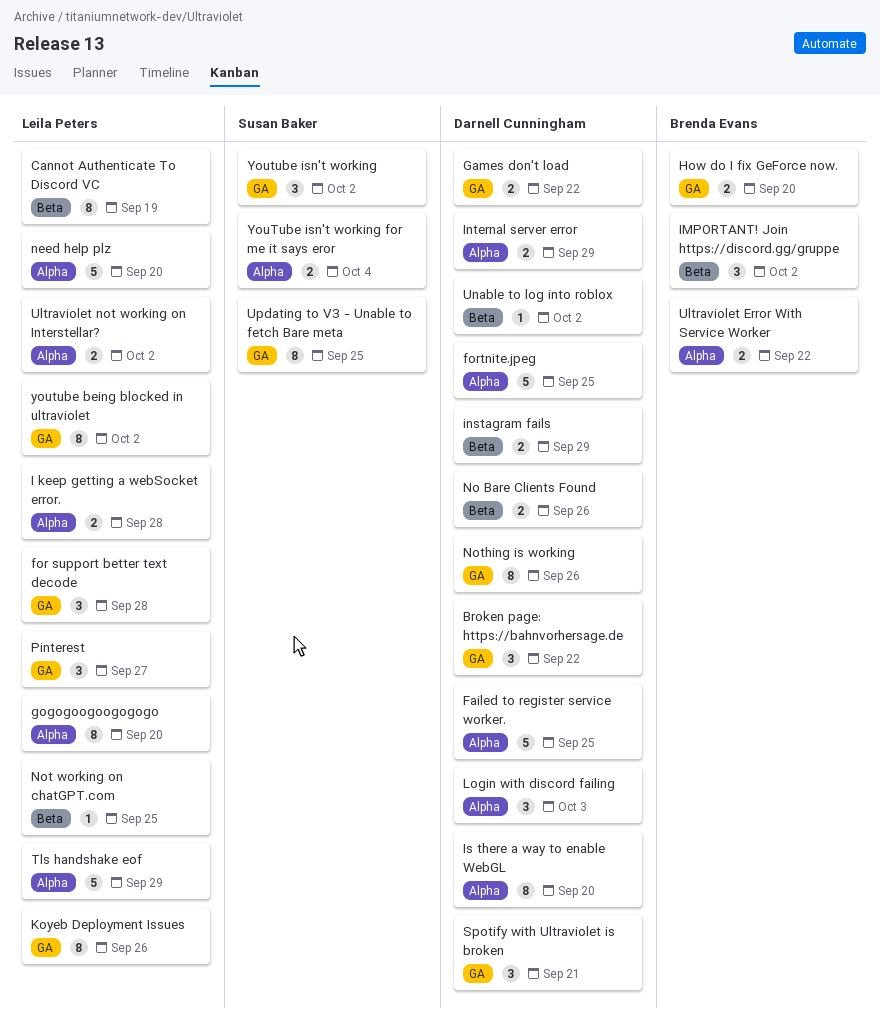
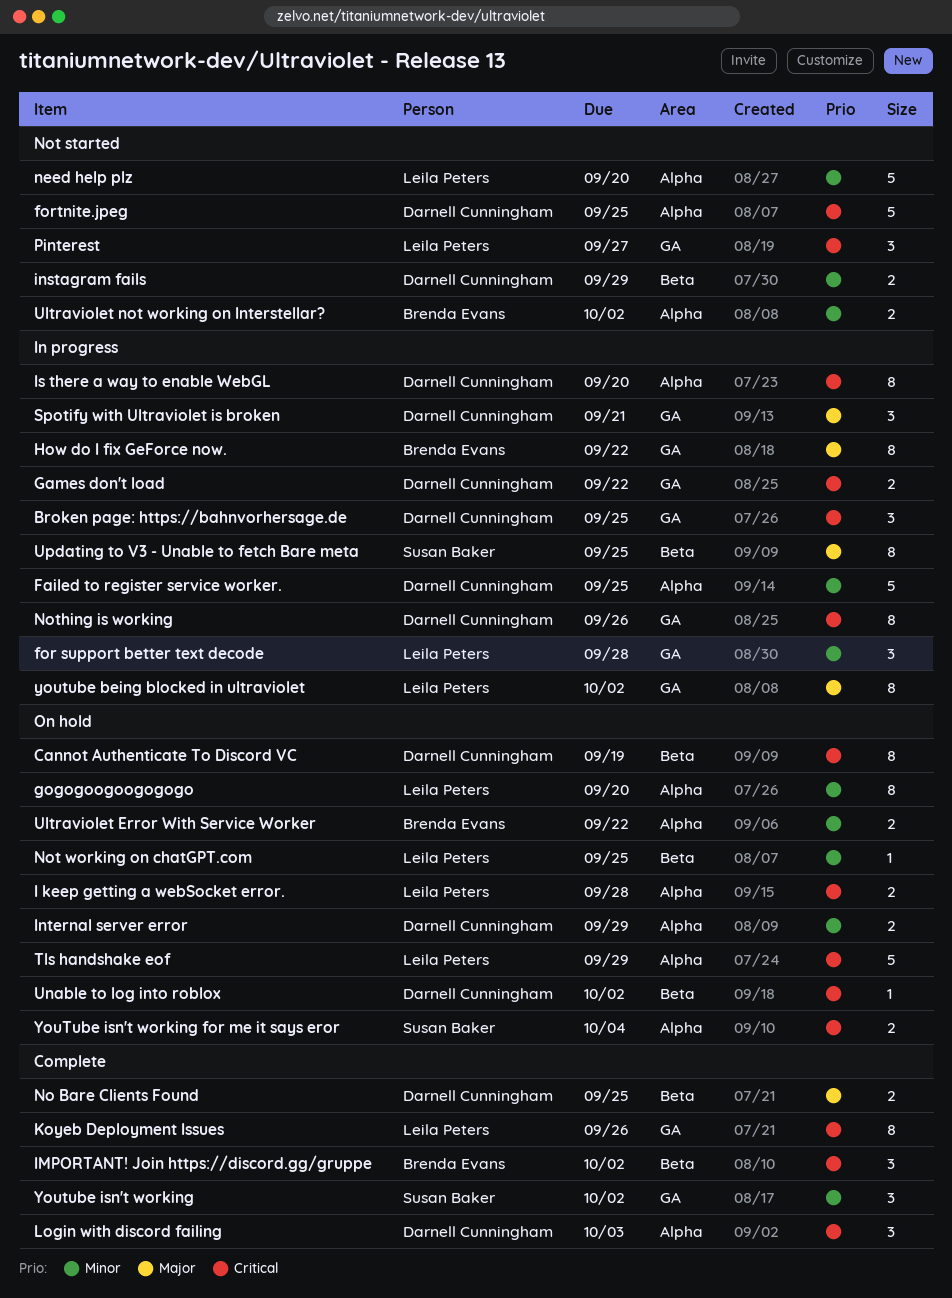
Broken page: https://bahnvorhersage.de, due: Sep 22 -> Sep 25
Cannot Authenticate To Discord VC, owner: Leila Peters -> Darnell Cunningham
How do I fix GeForce now., estimate: 2 -> 8
How do I fix GeForce now., due: Sep 20 -> Sep 22
No Bare Clients Found, due: Sep 26 -> Sep 25
Ultraviolet not working on Interstellar?, owner: Leila Peters -> Brenda Evans
Updating to V3 - Unable to fetch Bare meta, label: GA -> Beta

